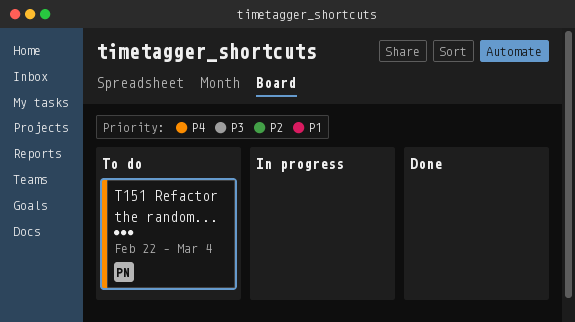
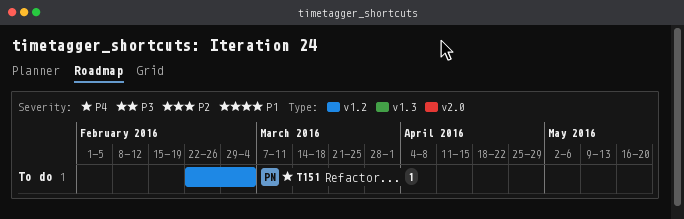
T151, estimate: 3 -> 1

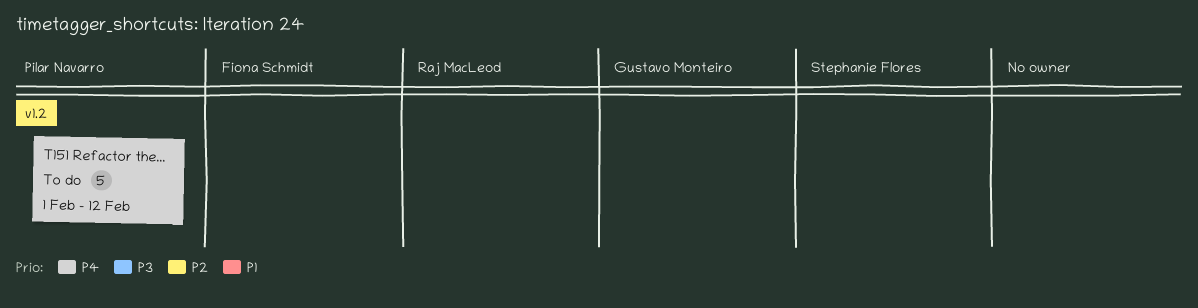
T151, estimate: 1 -> 5
T151, start: Feb 22 -> Feb 1
T151, due: Mar 4 -> Feb 12

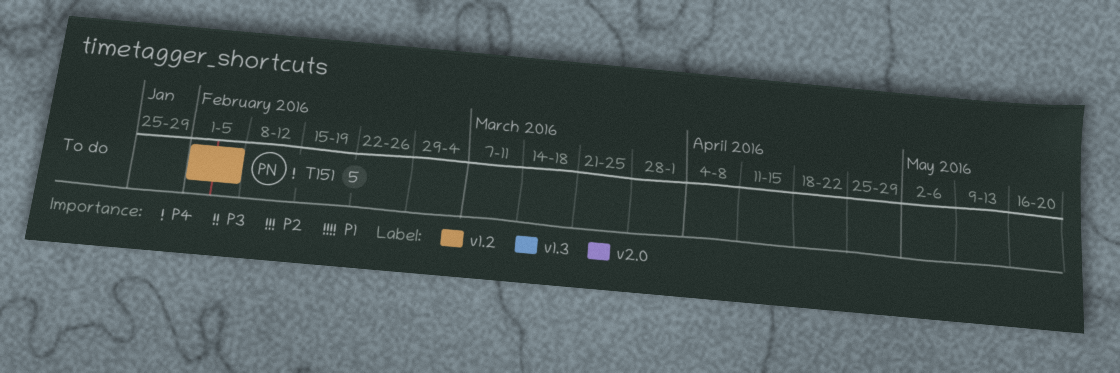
T151, due: Feb 12 -> Feb 5

